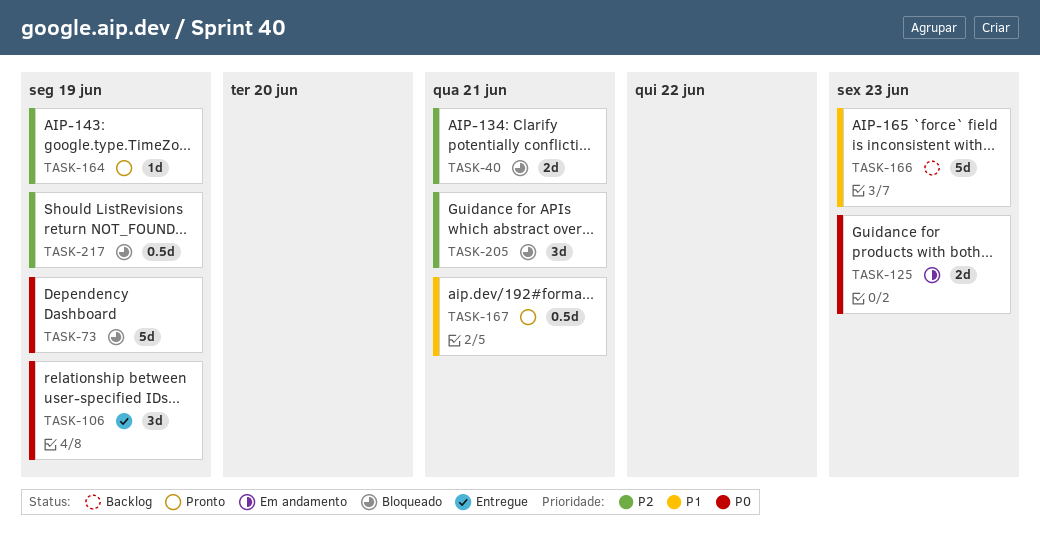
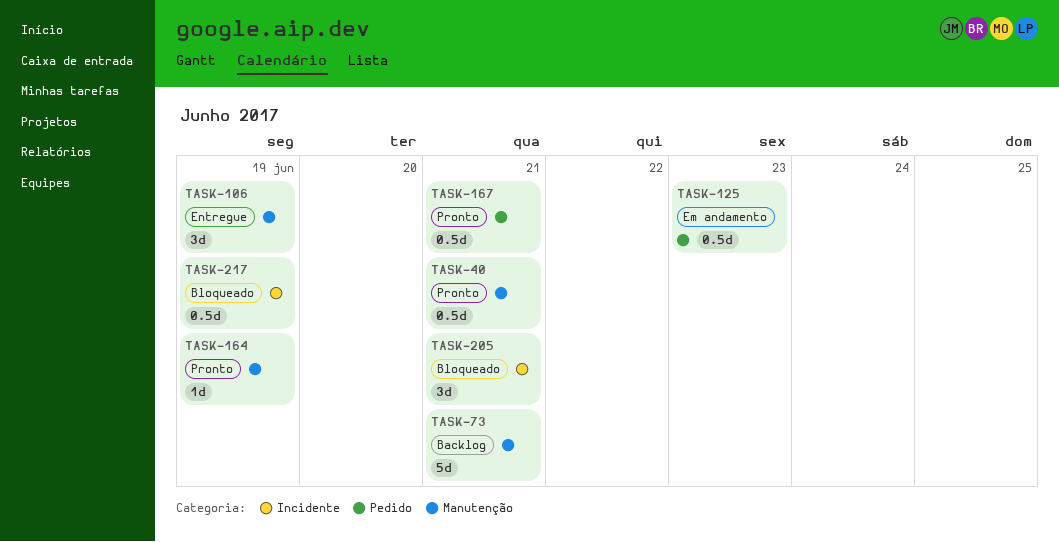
TASK-40, status: Bloqueado -> Pronto
TASK-40, estimate: 2d -> 0.5d
TASK-73, status: Bloqueado -> Backlog
TASK-73, due: Jun 19 -> Jun 21
TASK-125, estimate: 2d -> 0.5d
TASK-166: present -> none

